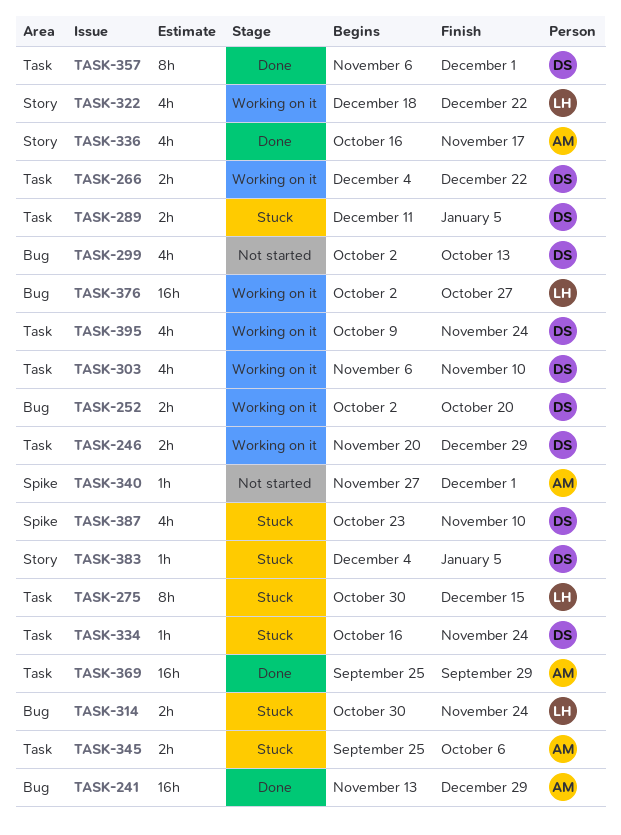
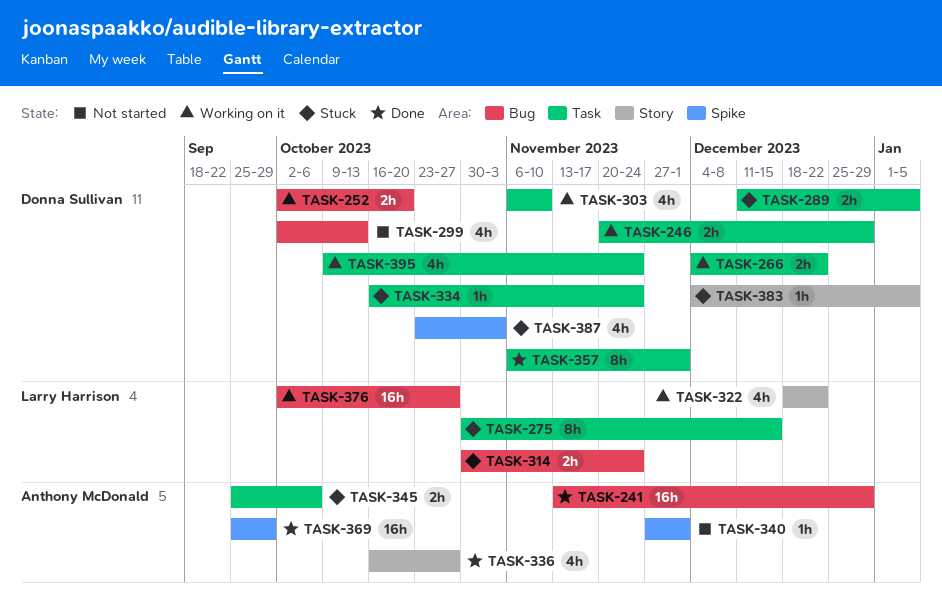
TASK-336, due: Nov 17 -> Oct 27
TASK-369, label: Task -> Spike
TASK-387, due: Nov 10 -> Nov 3

